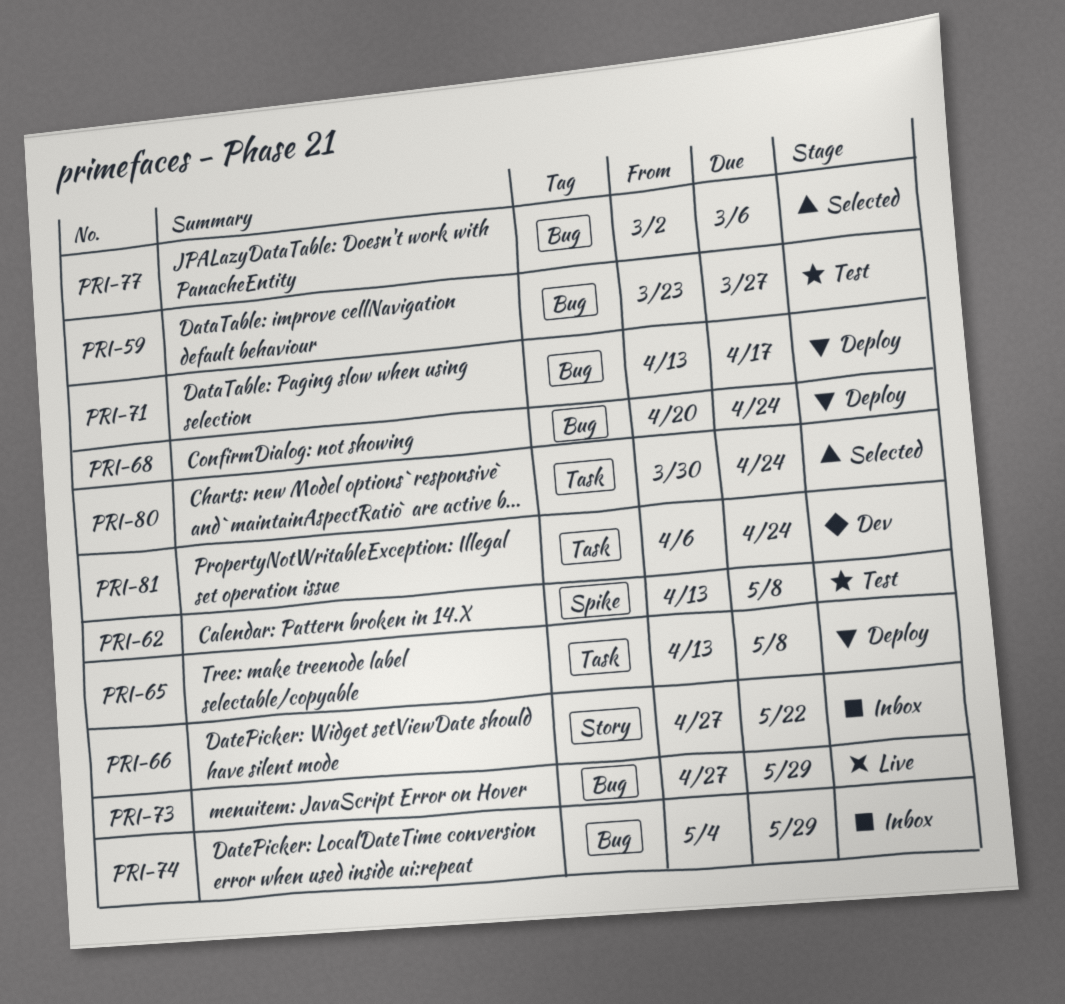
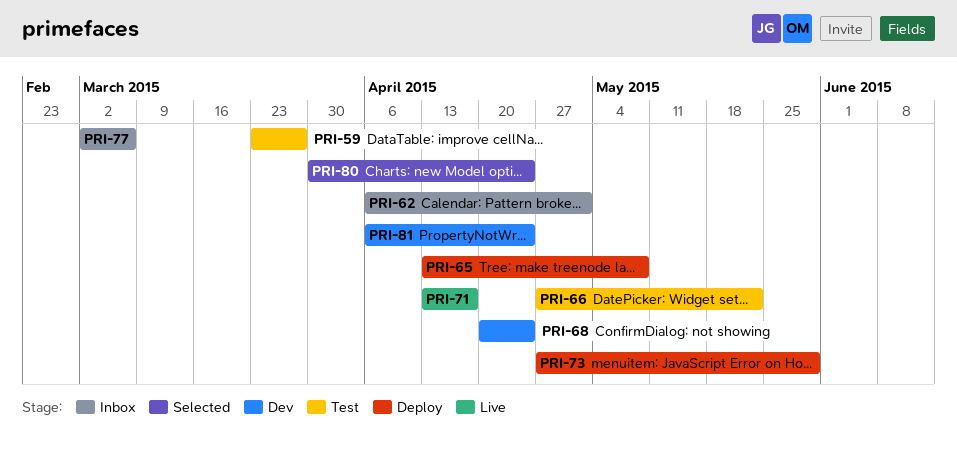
PRI-62, status: Test -> Inbox
PRI-62, start: Apr 13 -> Apr 6
PRI-62, due: May 8 -> May 1
PRI-66, status: Inbox -> Test
PRI-68, status: Deploy -> Dev
PRI-71, status: Deploy -> Live
PRI-73, status: Live -> Deploy
PRI-74: present -> none
PRI-77, status: Selected -> Inbox

